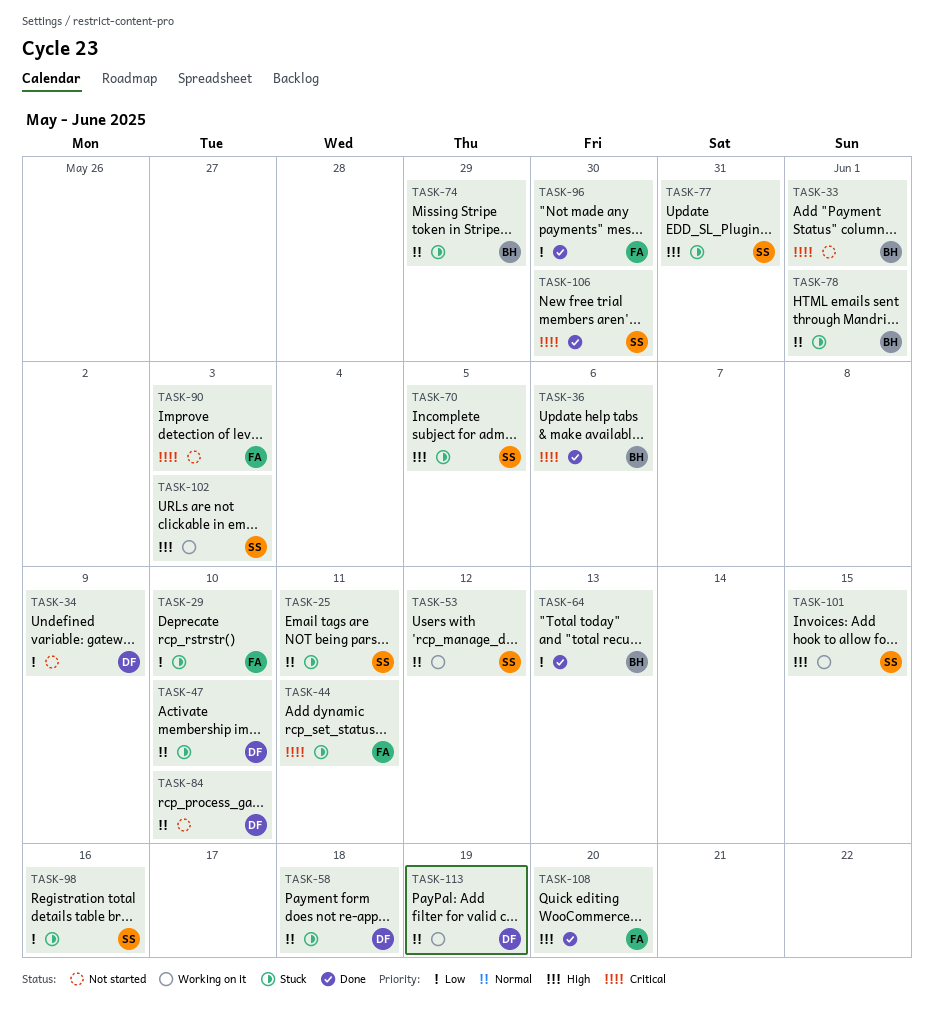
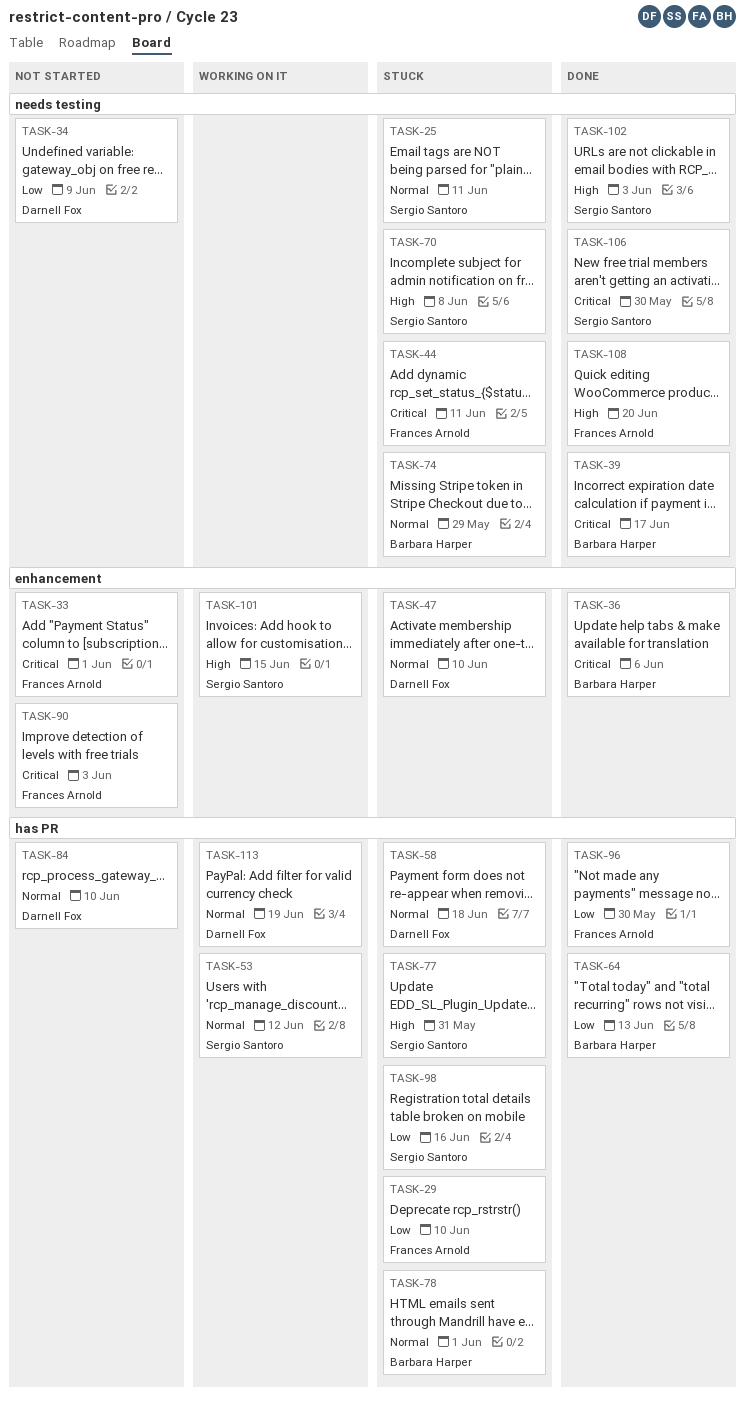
TASK-33, owner: Barbara Harper -> Frances Arnold
TASK-39: none -> present
TASK-70, due: Jun 5 -> Jun 8
TASK-102, status: Working on it -> Done

